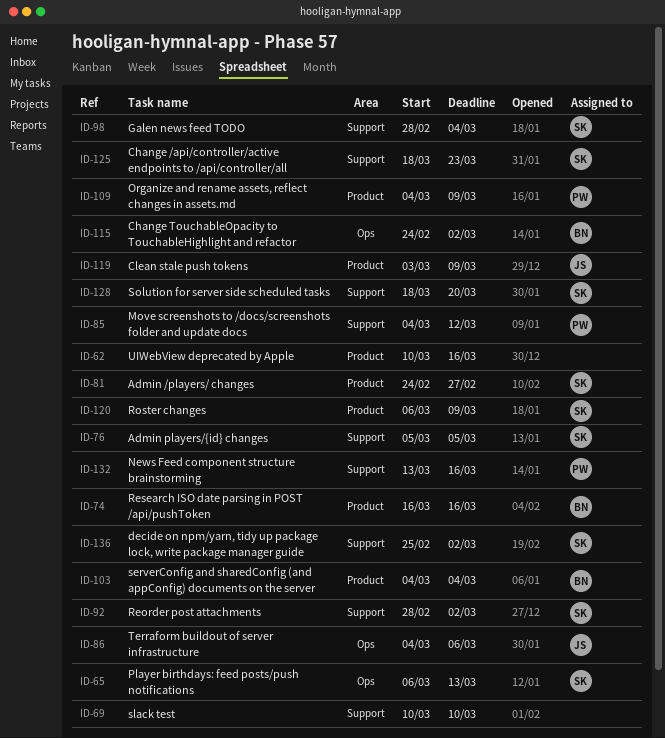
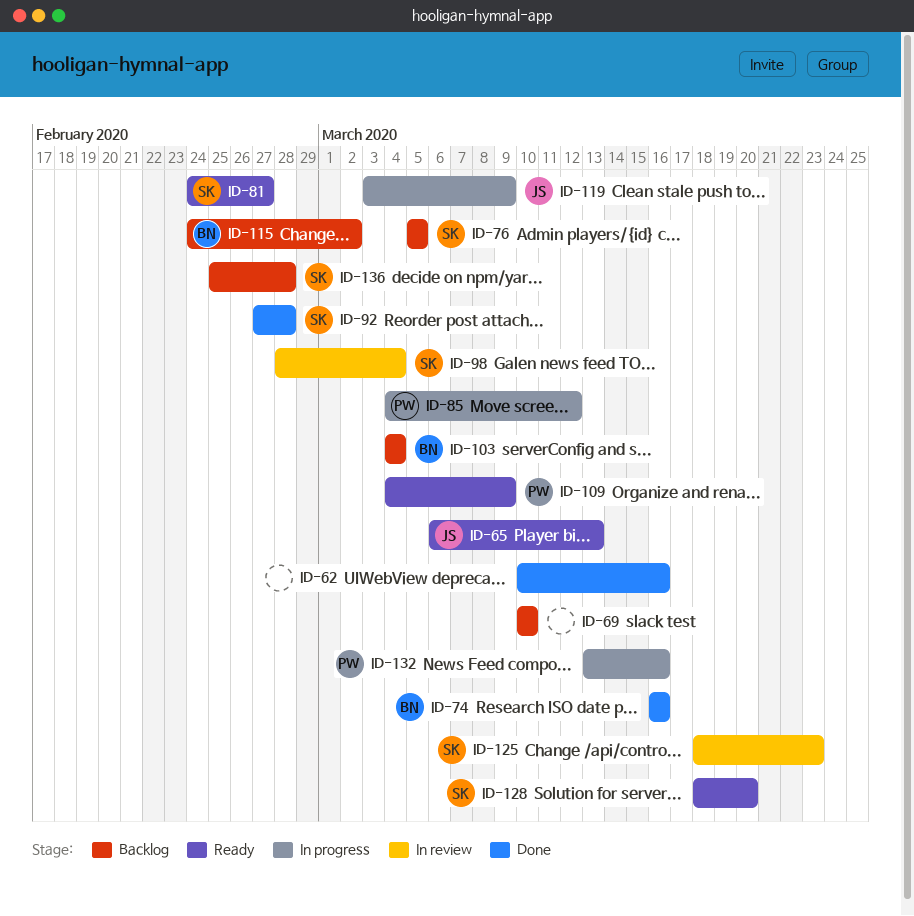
ID-65, owner: SK -> JS
ID-86: present -> none
ID-92, start: Feb 28 -> Feb 27
ID-92, due: Mar 2 -> Feb 28
ID-120: present -> none
ID-136, due: Mar 2 -> Feb 28

